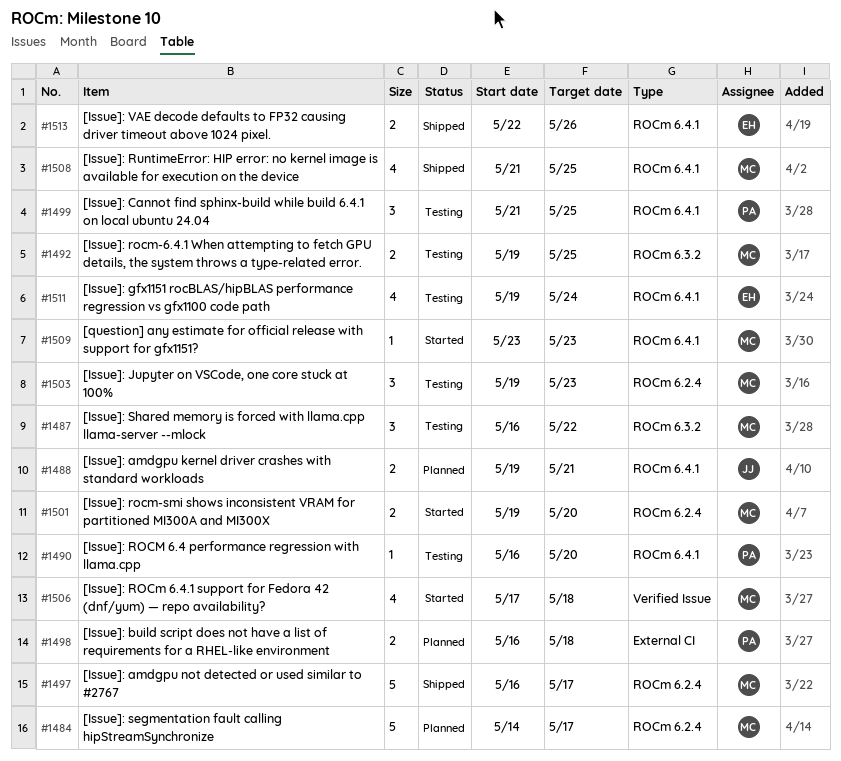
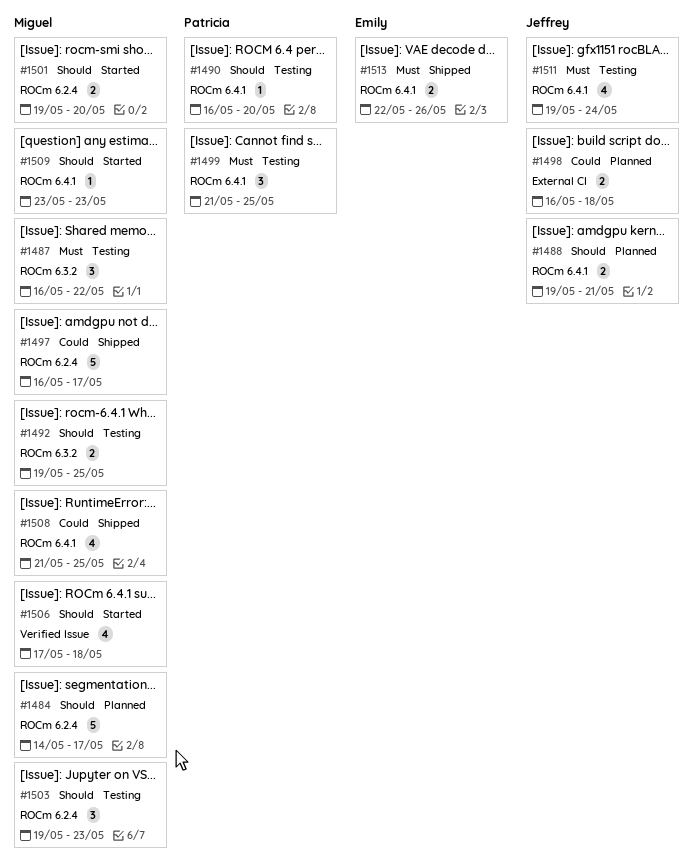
#1498, owner: Patricia -> Jeffrey
#1511, owner: Emily -> Jeffrey

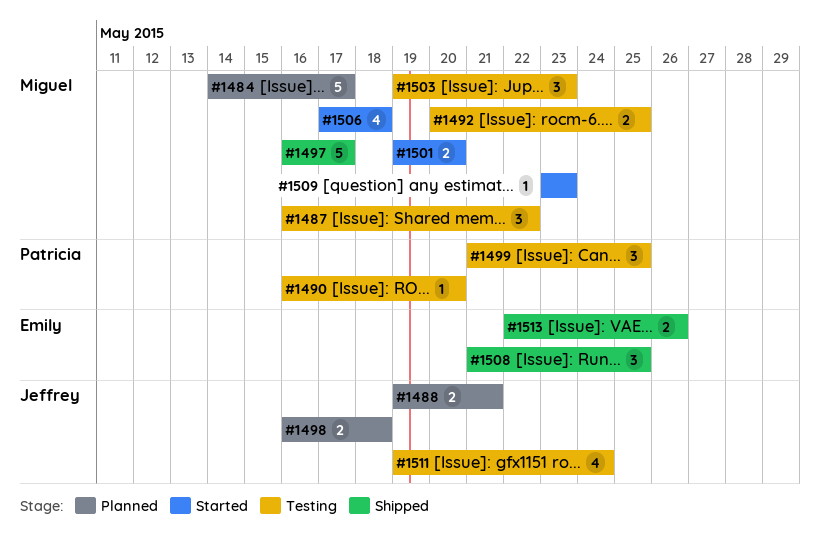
#1492, start: May 19 -> May 20
#1508, owner: Miguel -> Emily
#1508, estimate: 4 -> 3

